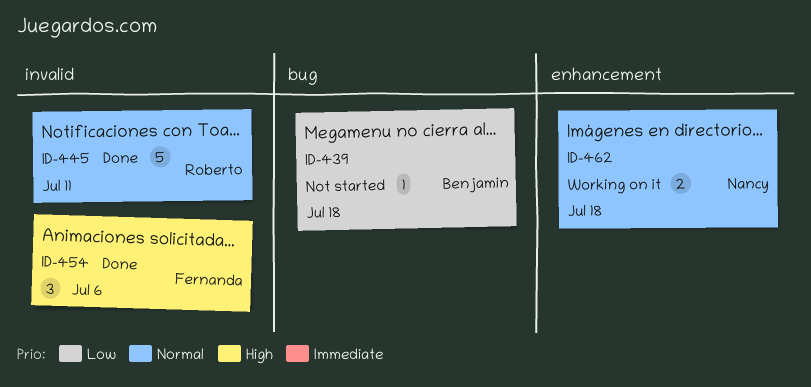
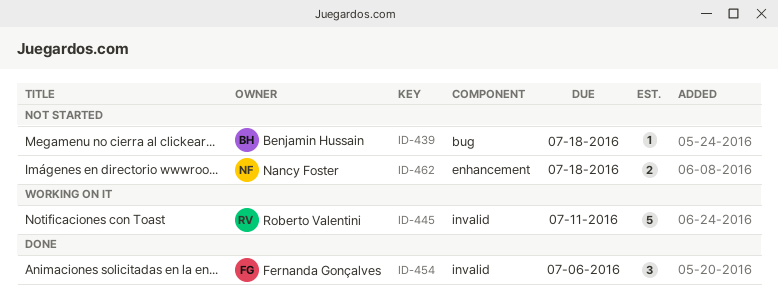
ID-445, status: Done -> Working on it
ID-462, status: Working on it -> Not started

